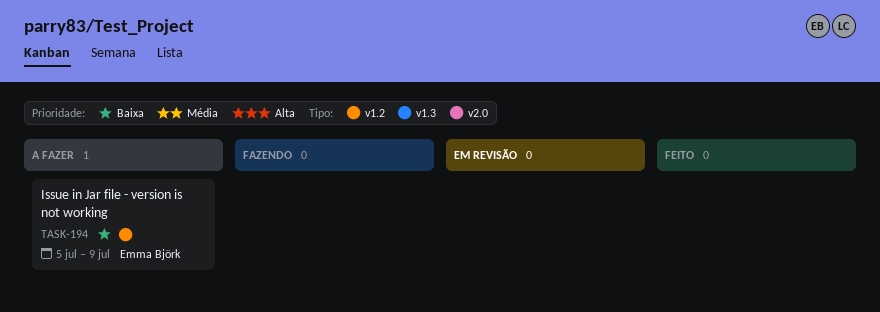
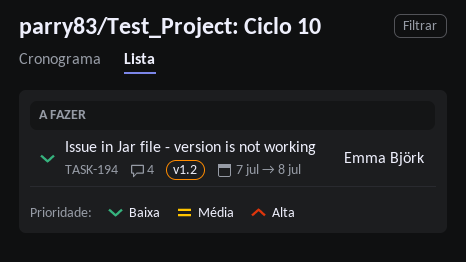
TASK-194, start: Jul 5 -> Jul 7
TASK-194, due: Jul 9 -> Jul 8

